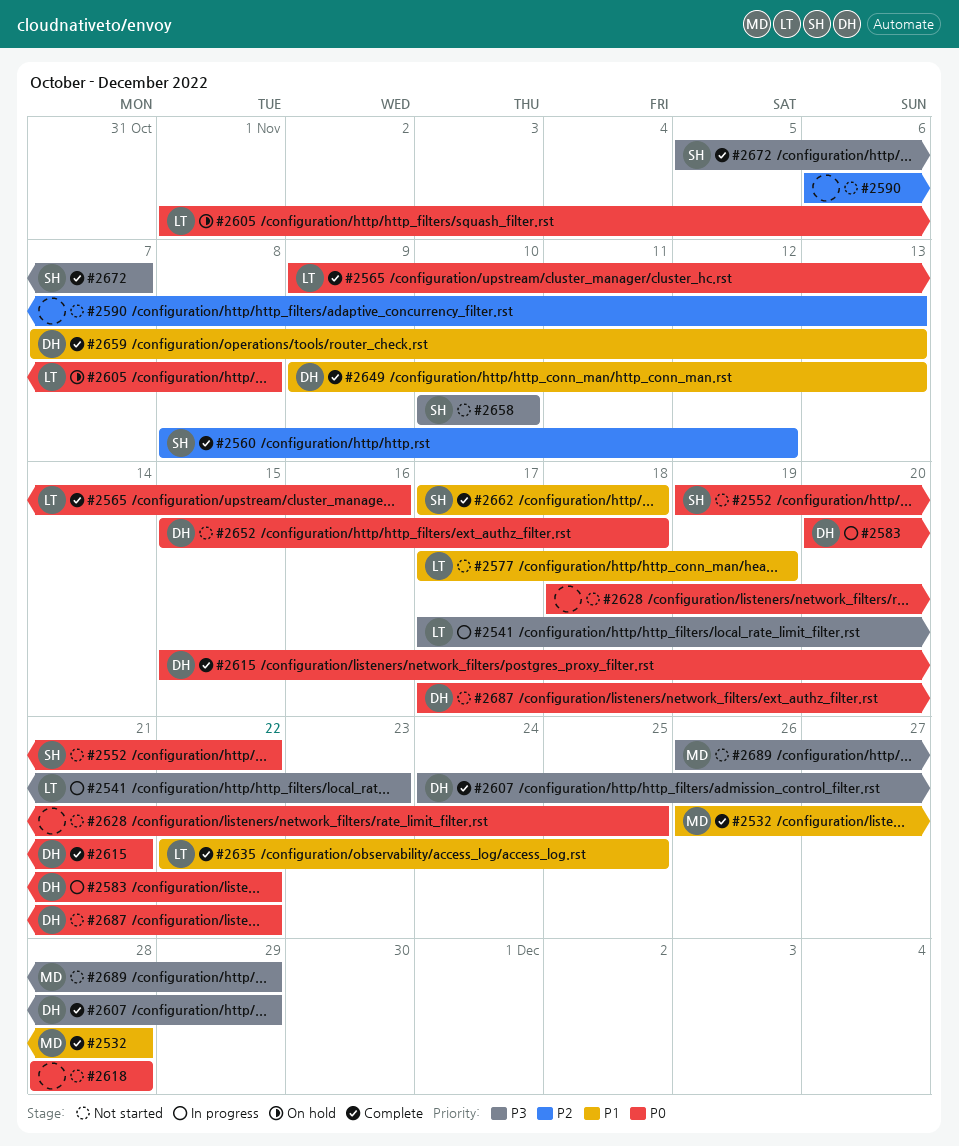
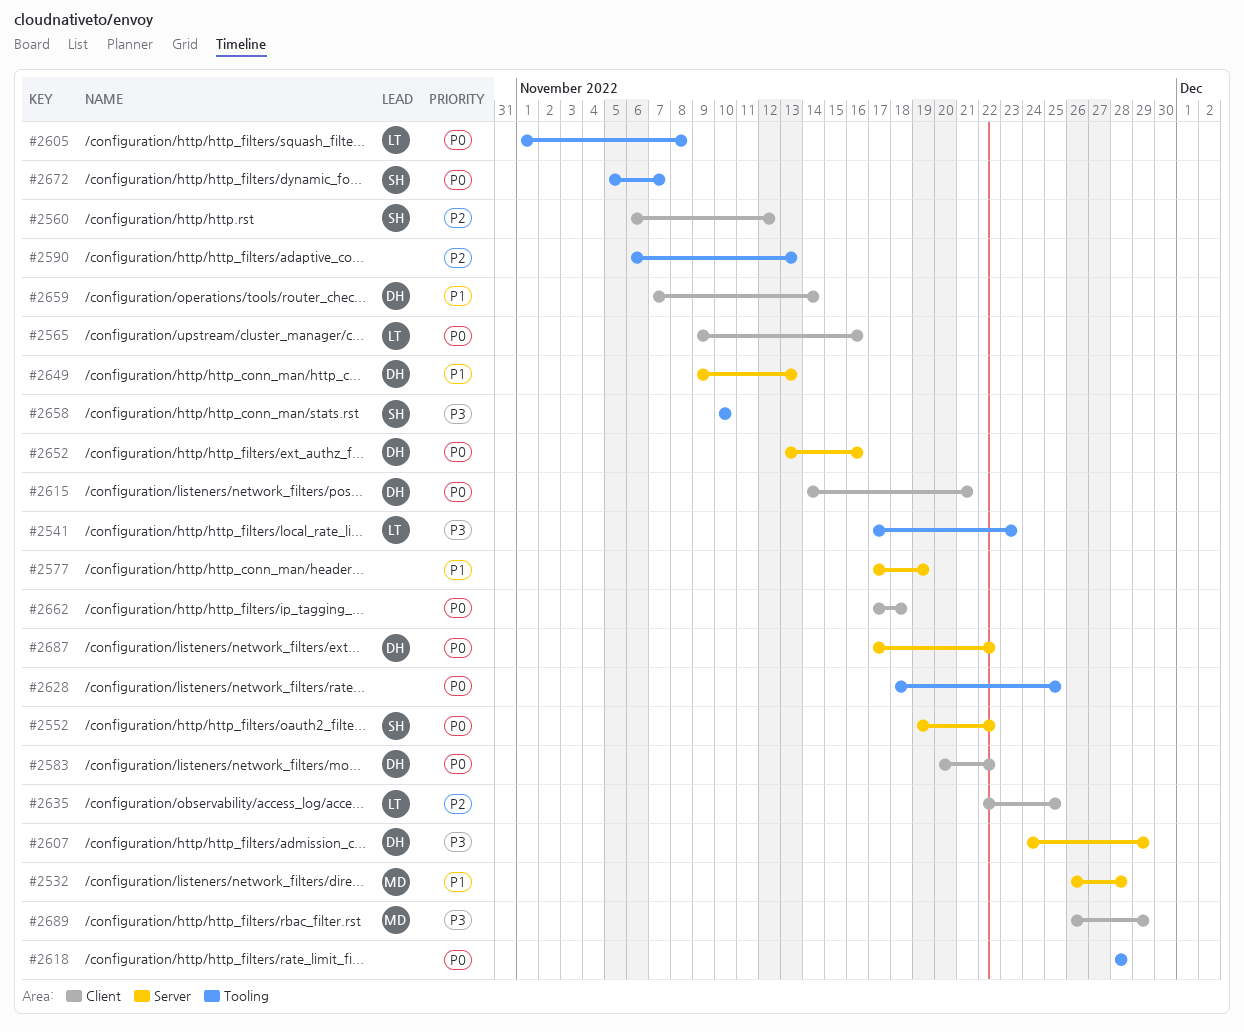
#2560, start: Nov 8 -> Nov 6
#2577, owner: LT -> none
#2615, start: Nov 15 -> Nov 14
#2635, priority: P1 -> P2
#2652, start: Nov 15 -> Nov 13
#2652, due: Nov 18 -> Nov 16
#2659, due: Nov 13 -> Nov 14
#2662, owner: SH -> none
#2662, priority: P1 -> P0
#2672, priority: P3 -> P0

